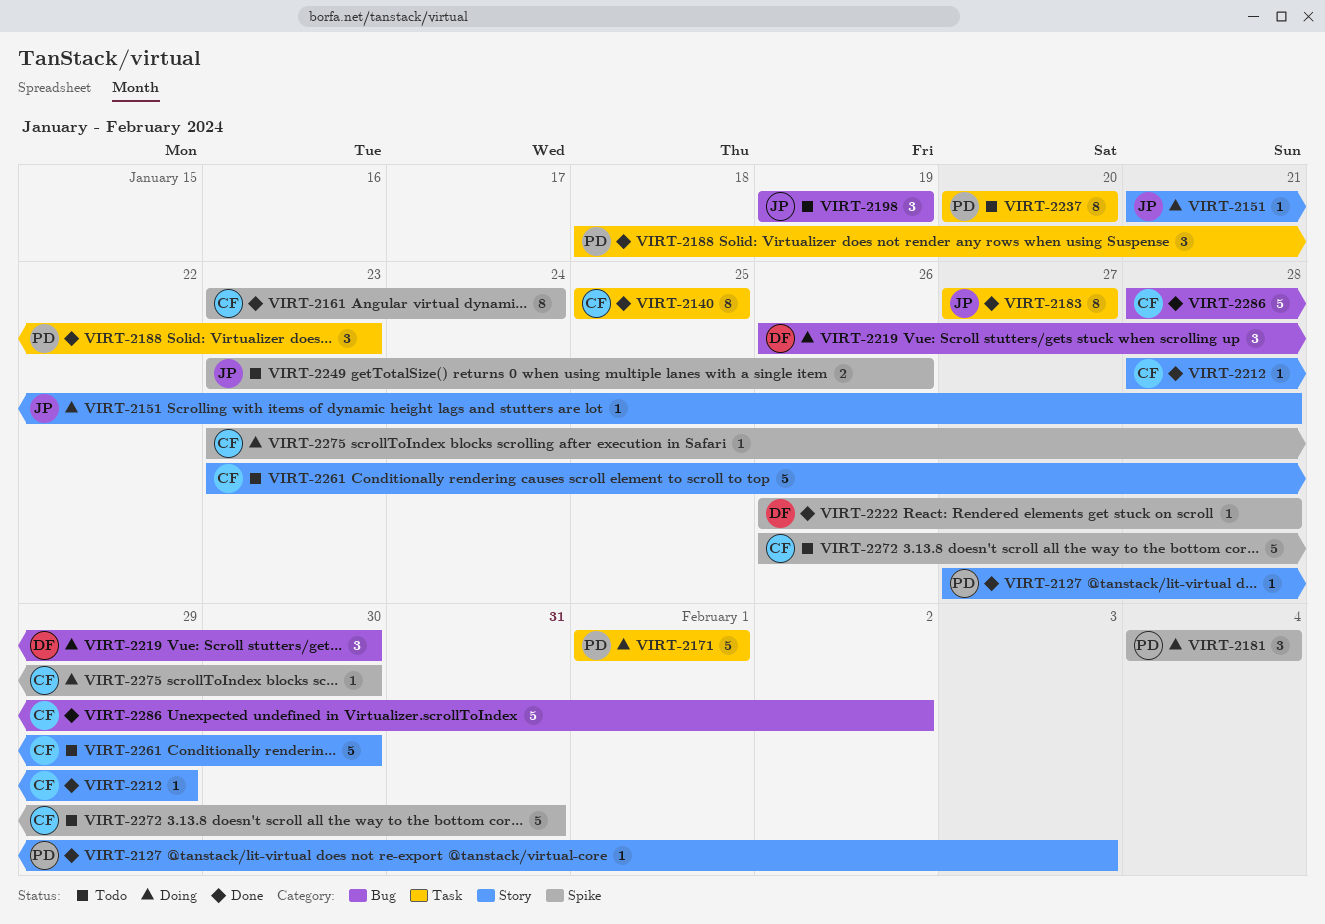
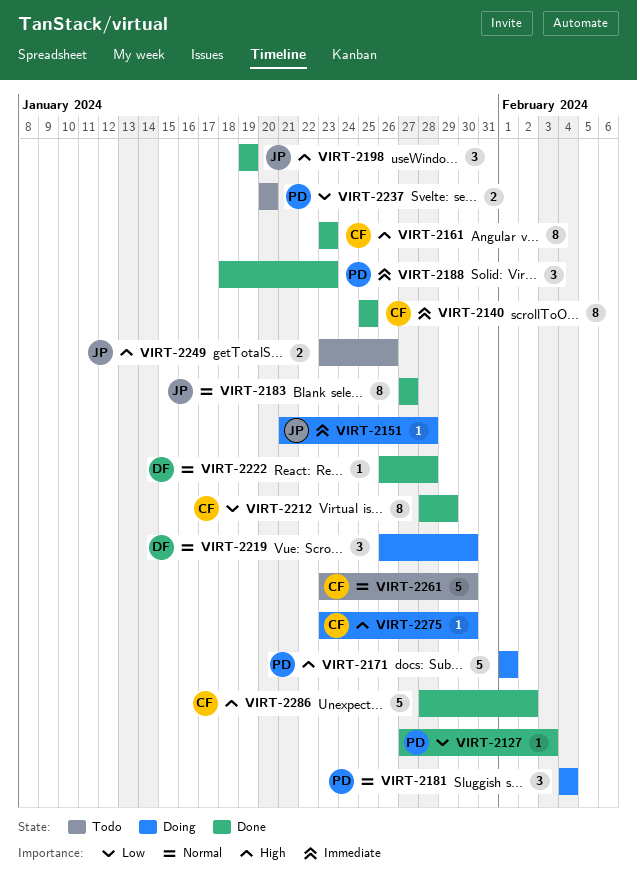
VIRT-2161, due: Jan 24 -> Jan 23
VIRT-2198, status: Todo -> Done
VIRT-2212, estimate: 1 -> 8
VIRT-2237, estimate: 8 -> 2
VIRT-2272: present -> none

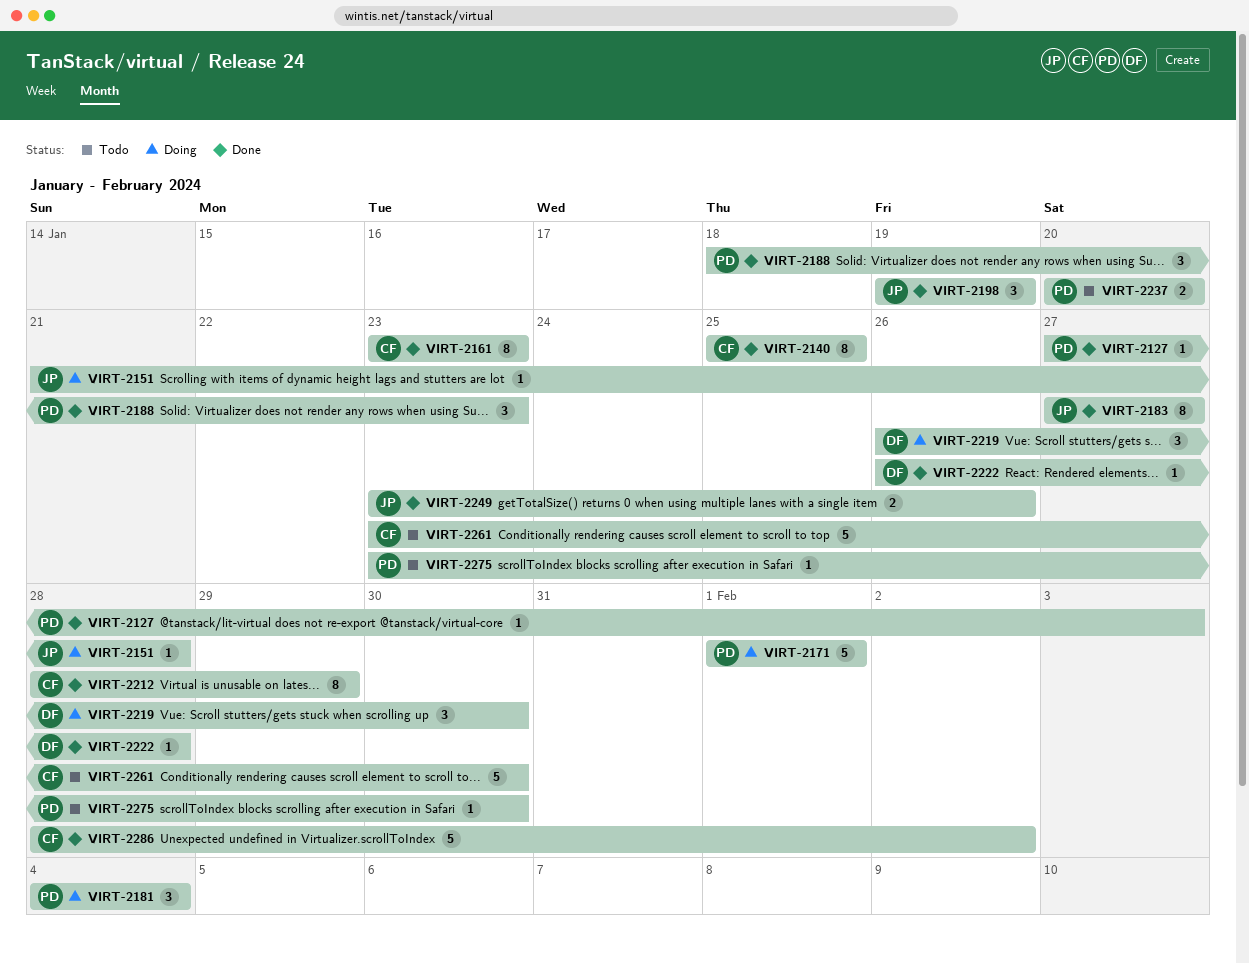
VIRT-2249, status: Todo -> Done
VIRT-2275, status: Doing -> Todo
VIRT-2275, owner: CF -> PD

